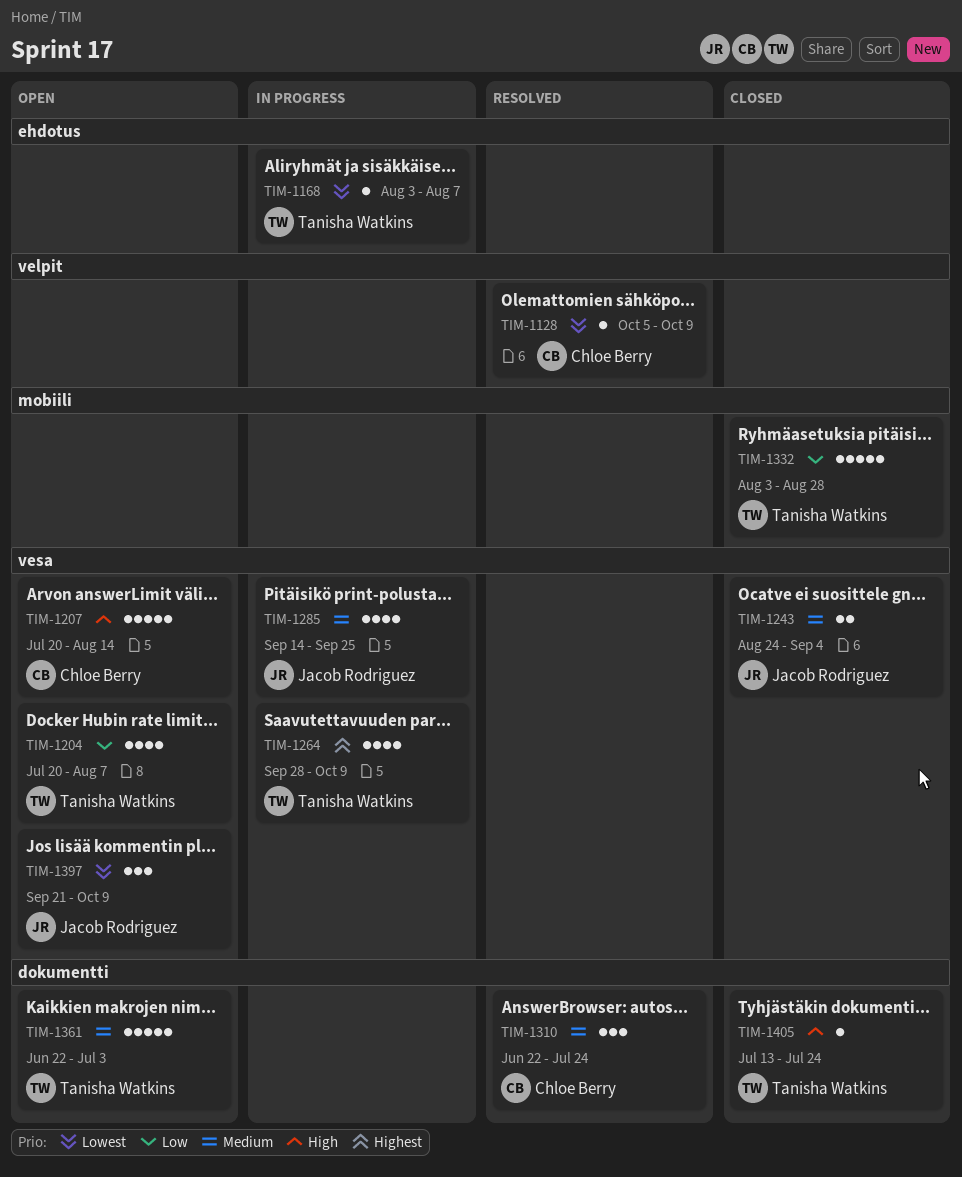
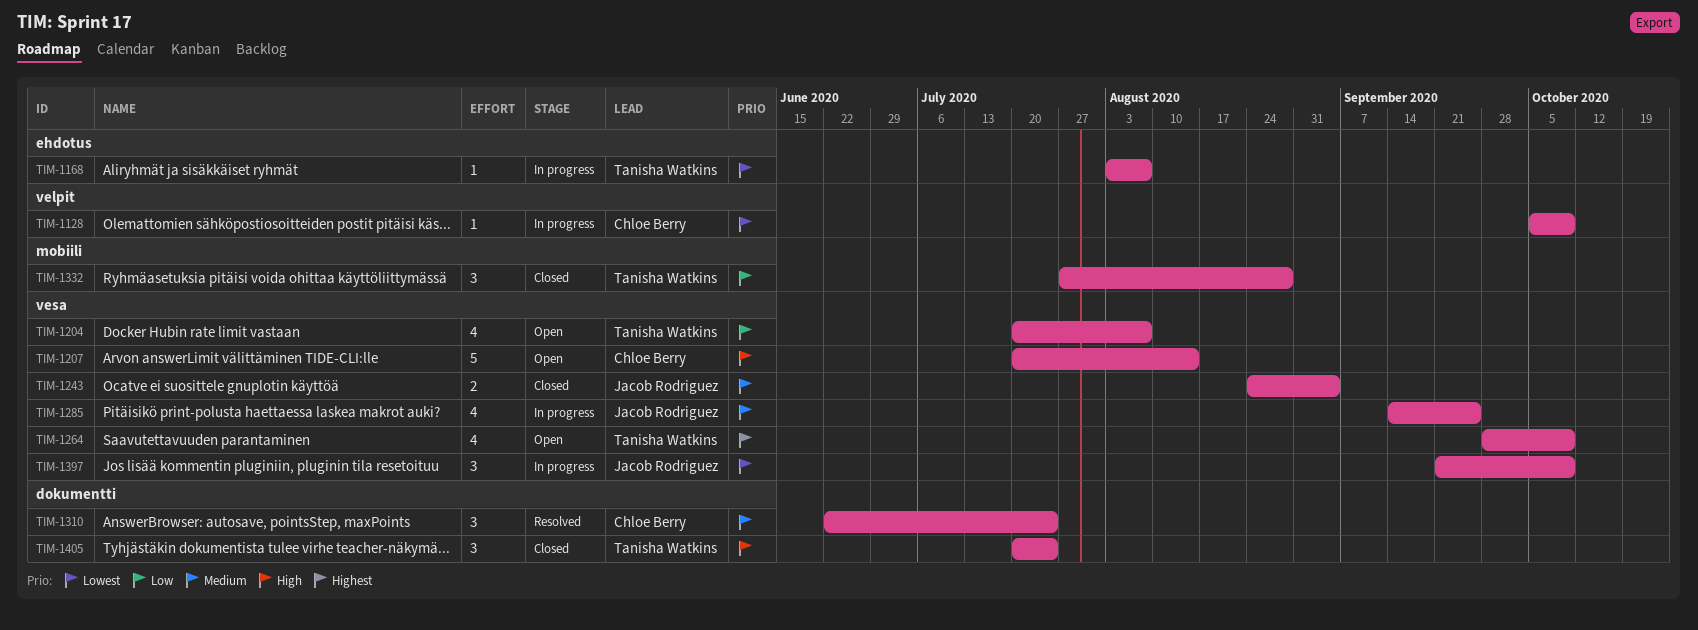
TIM-1128, status: Resolved -> In progress
TIM-1264, status: In progress -> Open
TIM-1332, estimate: 5 -> 3
TIM-1332, start: Aug 3 -> Jul 27
TIM-1361: present -> none
TIM-1397, status: Open -> In progress
TIM-1405, estimate: 1 -> 3
TIM-1405, start: Jul 13 -> Jul 20

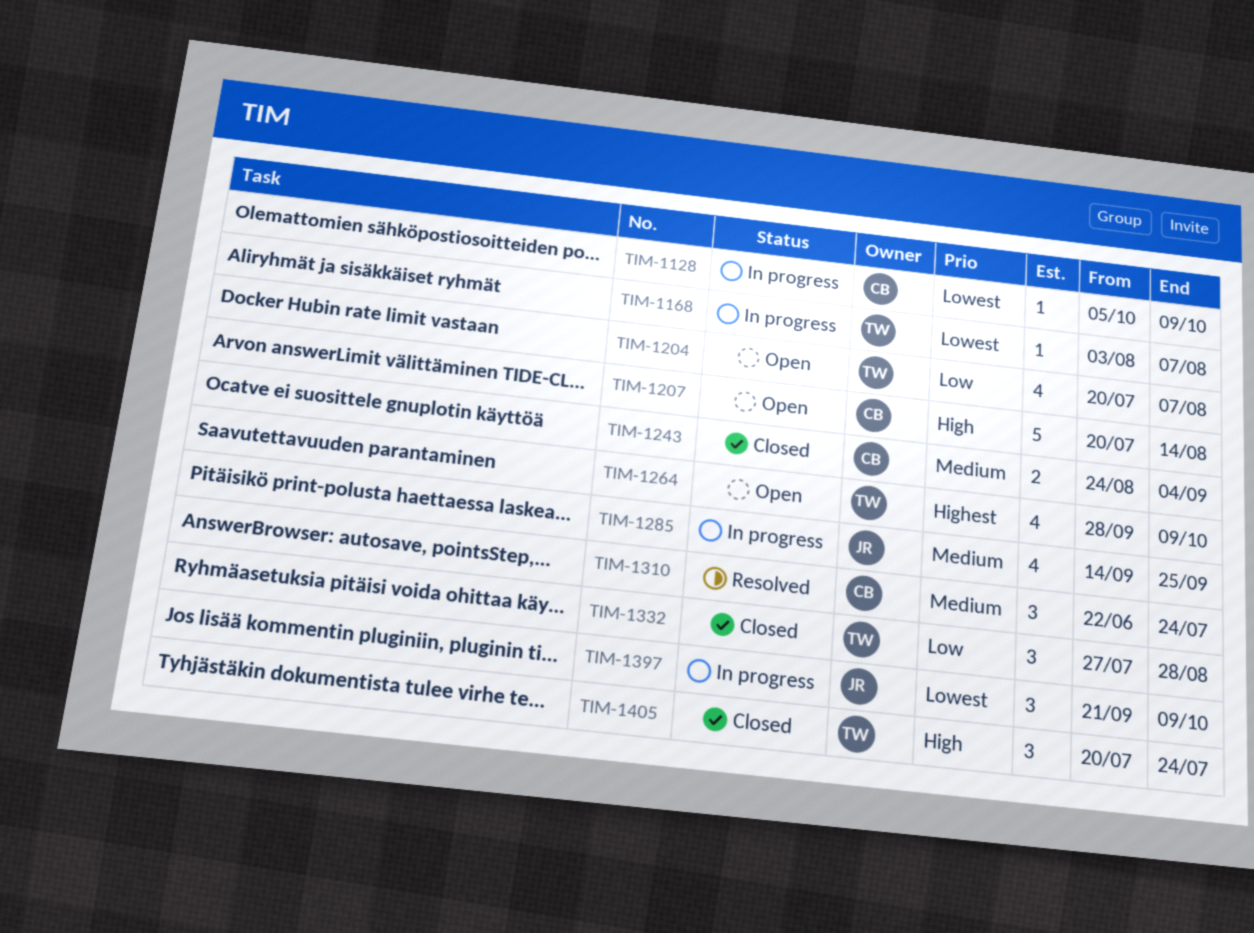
TIM-1243, owner: Jacob Rodriguez -> Chloe Berry

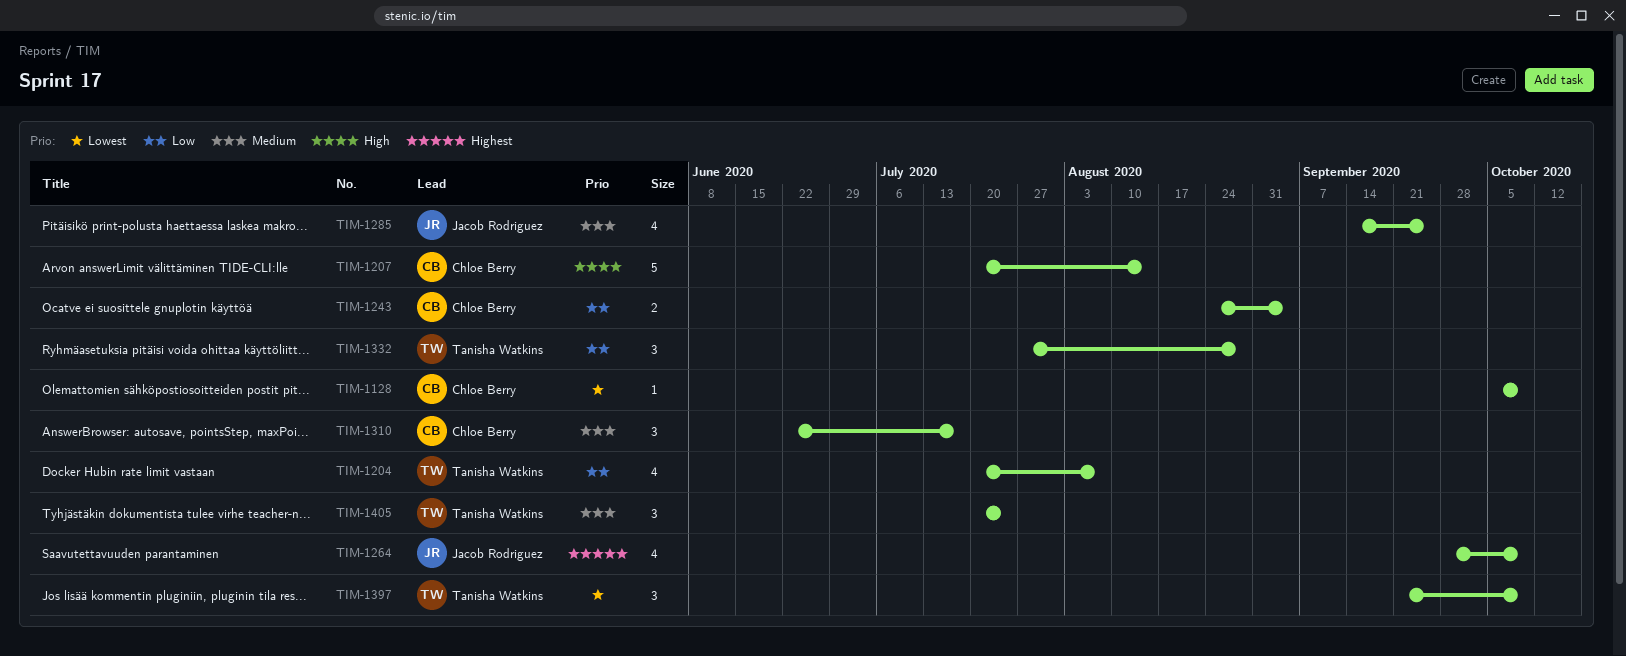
TIM-1168: present -> none
TIM-1243, priority: Medium -> Low
TIM-1264, owner: Tanisha Watkins -> Jacob Rodriguez
TIM-1310, due: Jul 24 -> Jul 17
TIM-1397, owner: Jacob Rodriguez -> Tanisha Watkins
TIM-1405, priority: High -> Medium

